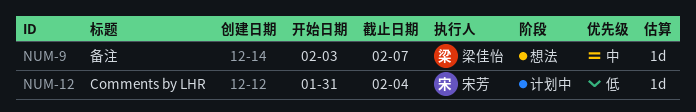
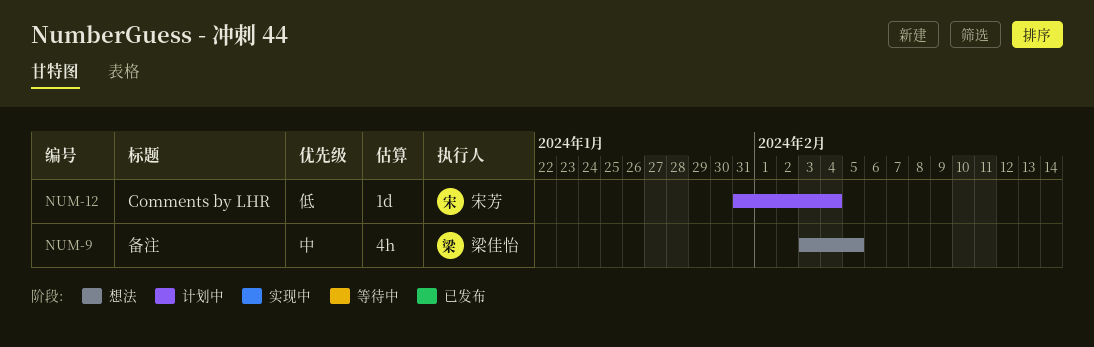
NUM-9, estimate: 1d -> 4h
NUM-9, due: Feb 7 -> Feb 5

